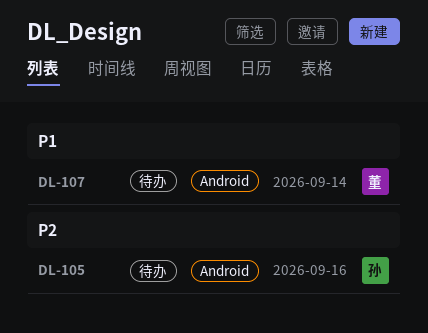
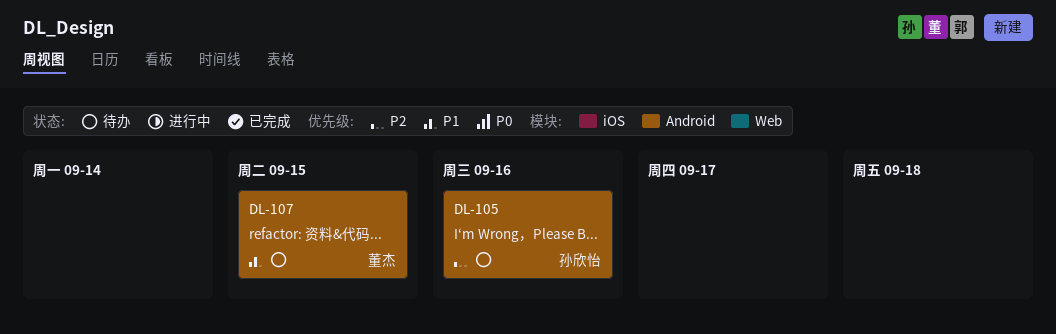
DL-107, due: Sep 14 -> Sep 15

